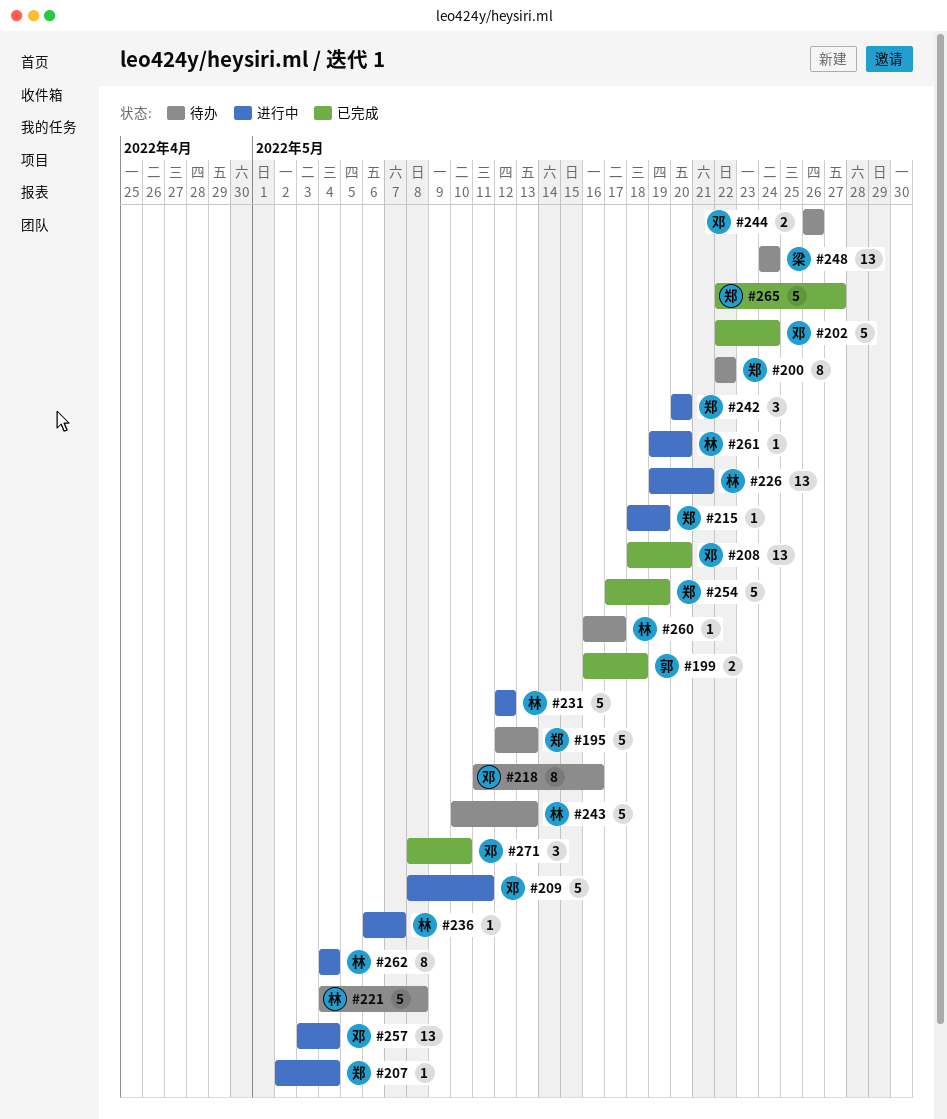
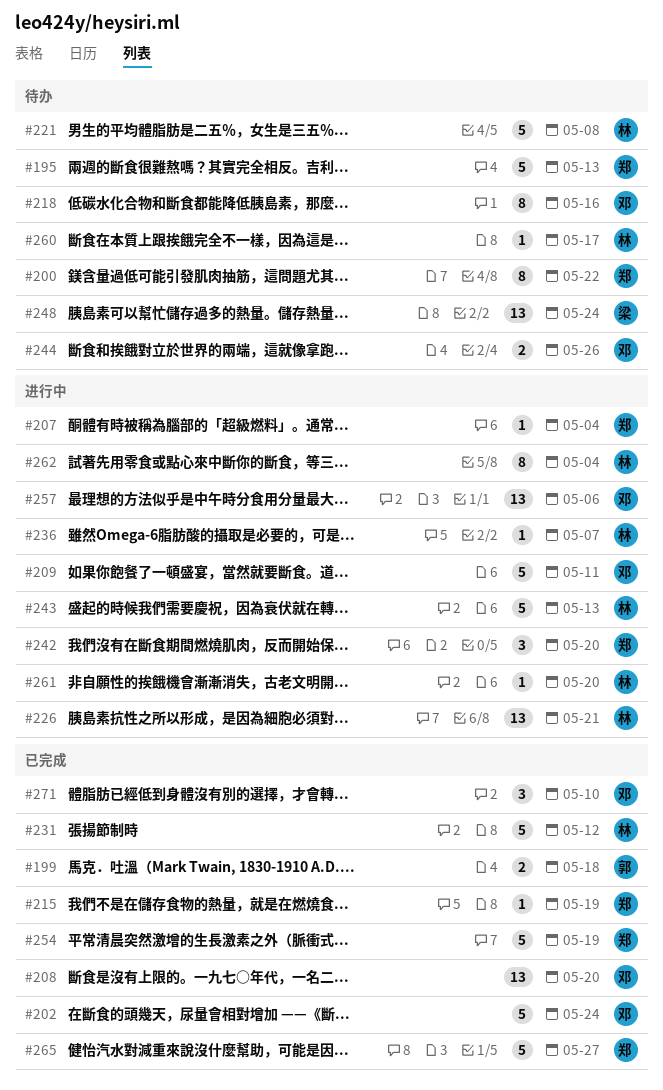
#215, status: 进行中 -> 已完成
#231, status: 进行中 -> 已完成
#243, status: 待办 -> 进行中
#257, due: May 4 -> May 6

